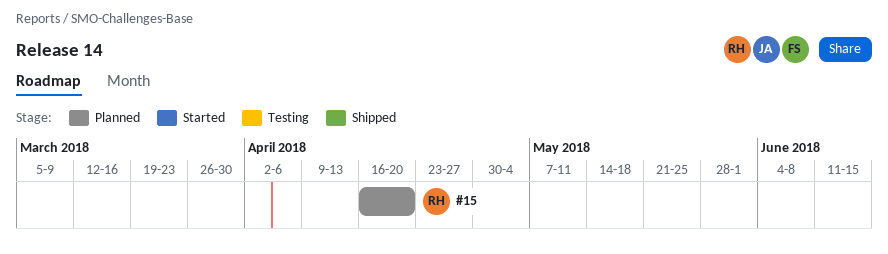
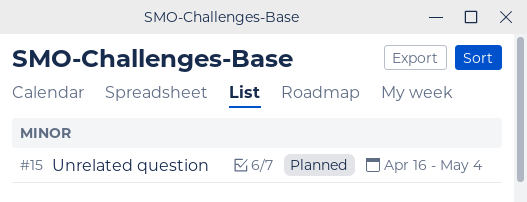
#15, due: Apr 20 -> May 4

